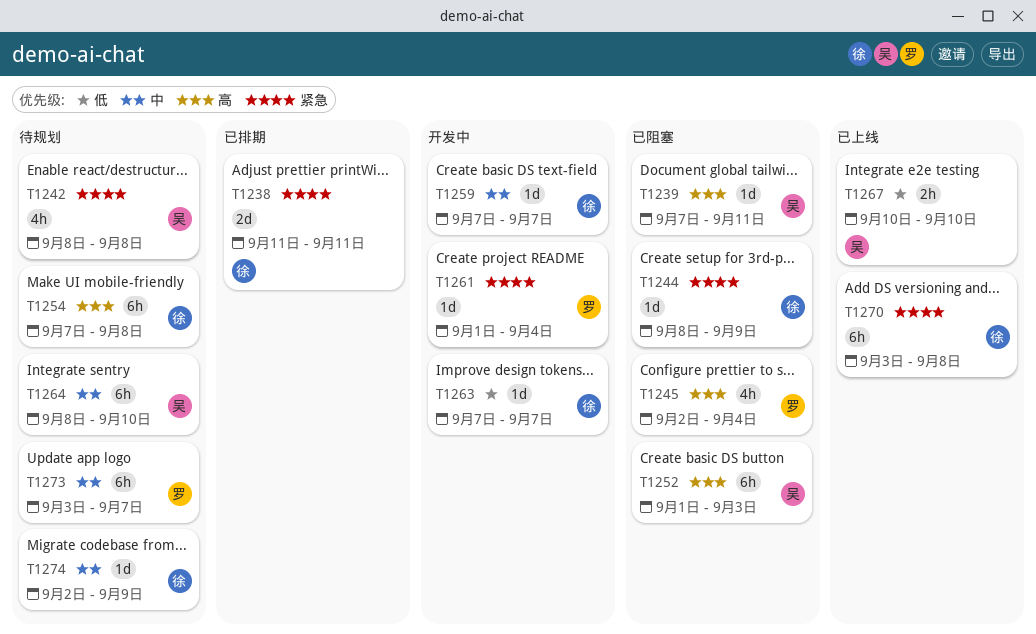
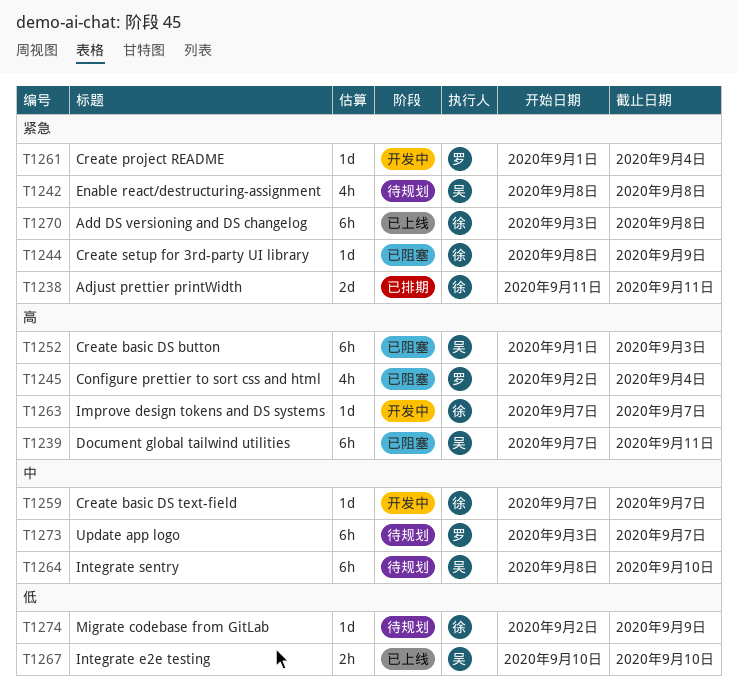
T1239, estimate: 1d -> 6h
T1254: present -> none
T1263, priority: 低 -> 高
T1274, priority: 中 -> 低

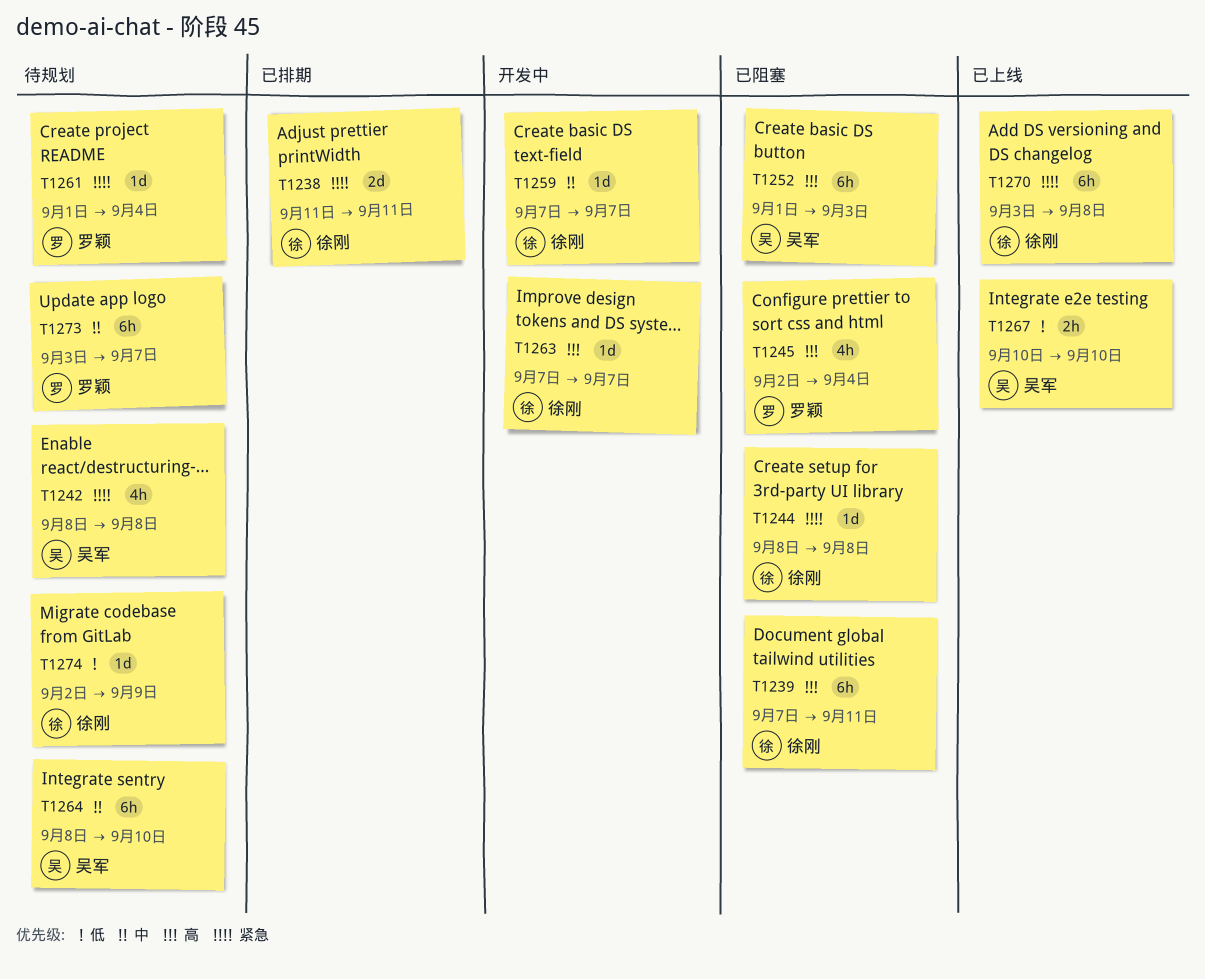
T1239, owner: 吴军 -> 徐刚
T1244, due: Sep 9 -> Sep 8
T1261, status: 开发中 -> 待规划

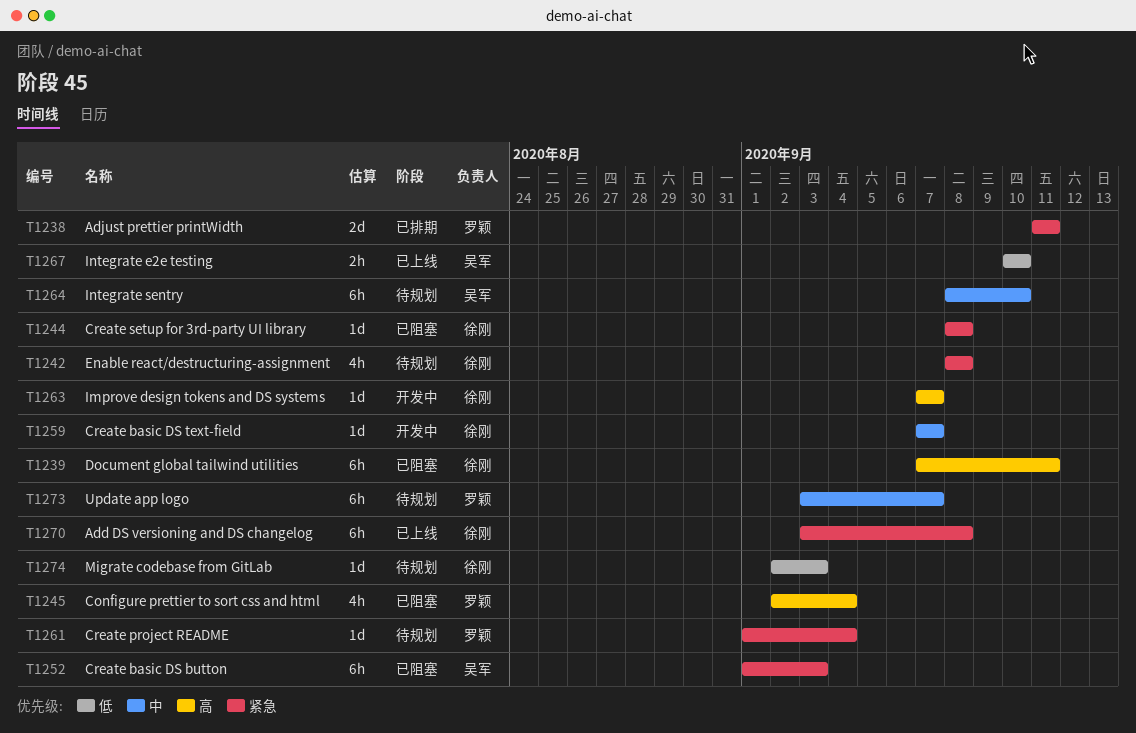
T1238, owner: 徐刚 -> 罗颖
T1242, owner: 吴军 -> 徐刚
T1252, priority: 高 -> 紧急
T1274, due: Sep 9 -> Sep 3

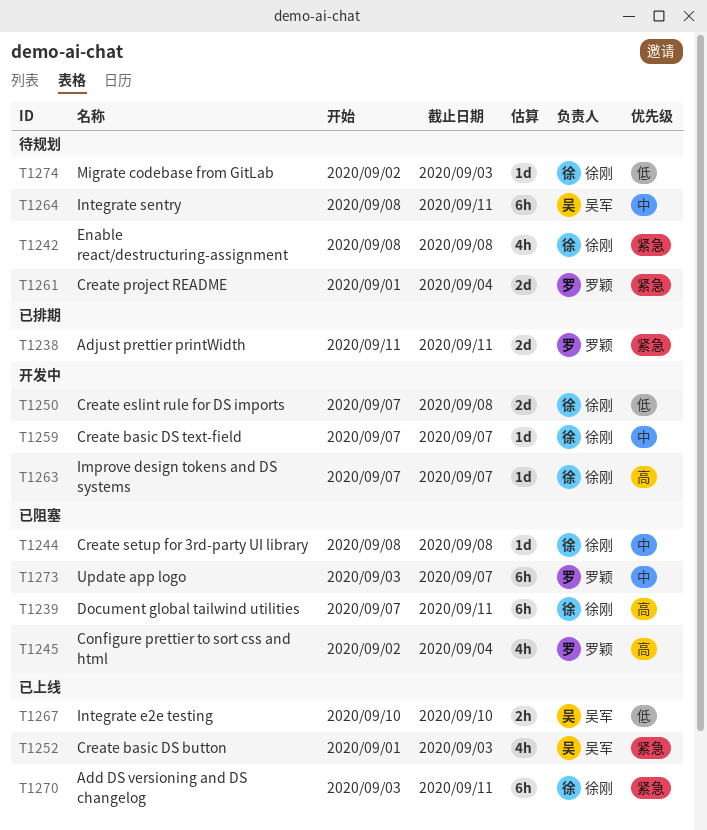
T1244, priority: 紧急 -> 中
T1250: none -> present
T1252, status: 已阻塞 -> 已上线
T1252, estimate: 6h -> 4h
T1261, estimate: 1d -> 2d
T1264, due: Sep 10 -> Sep 11
T1270, due: Sep 8 -> Sep 11
T1273, status: 待规划 -> 已阻塞

